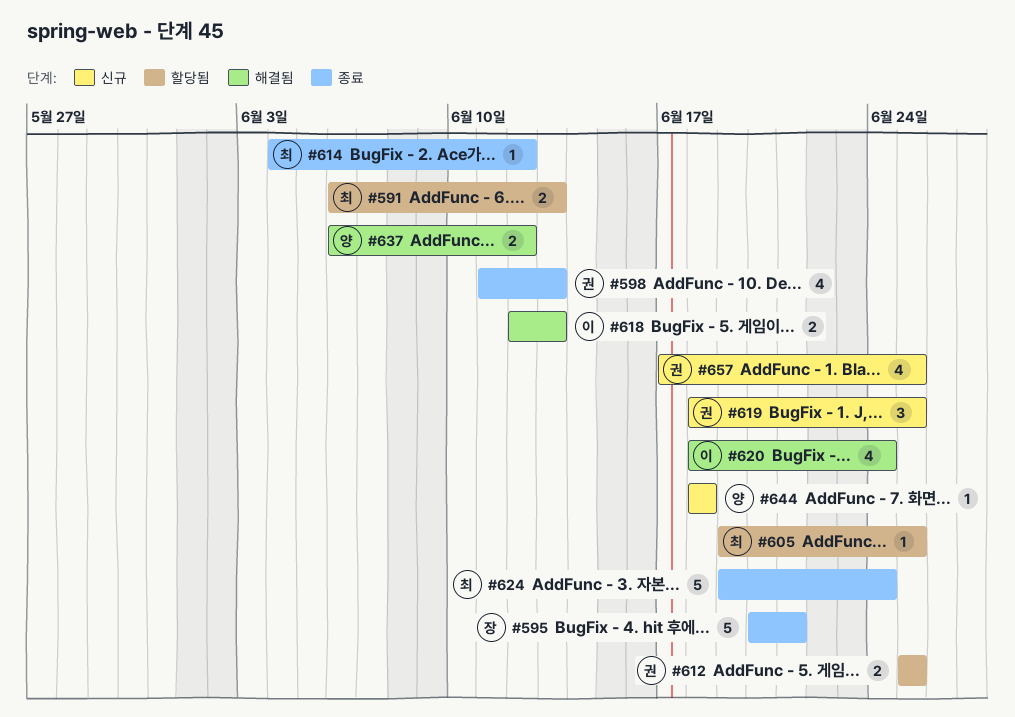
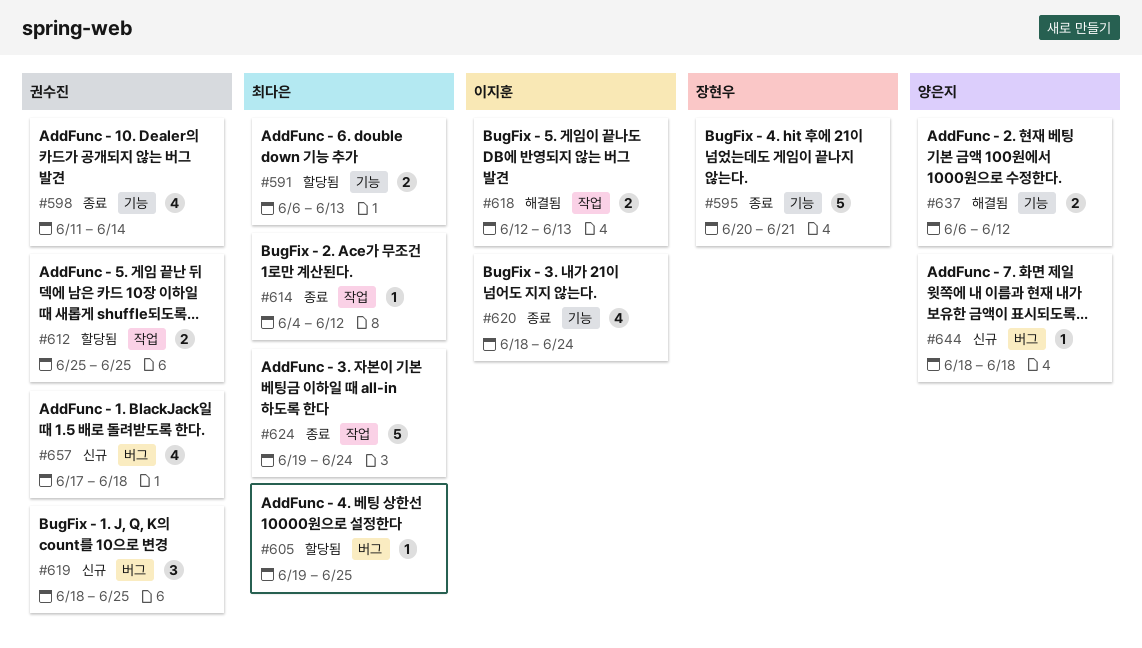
#598, due: Jun 13 -> Jun 14
#620, status: 해결됨 -> 종료
#657, due: Jun 25 -> Jun 18

